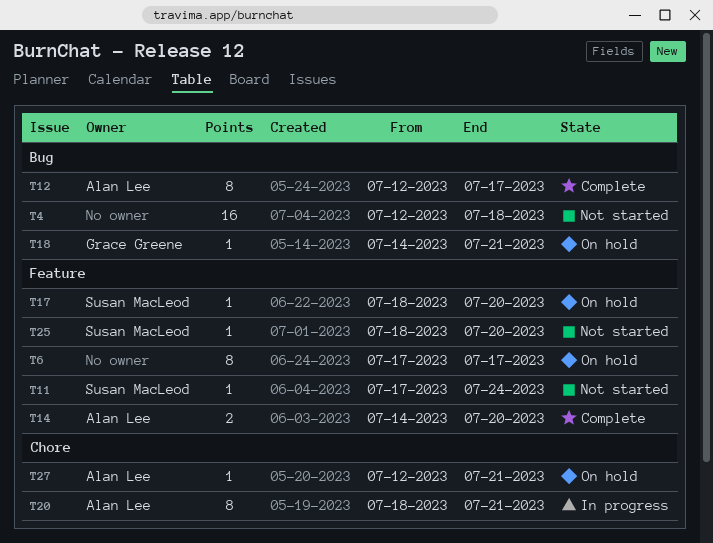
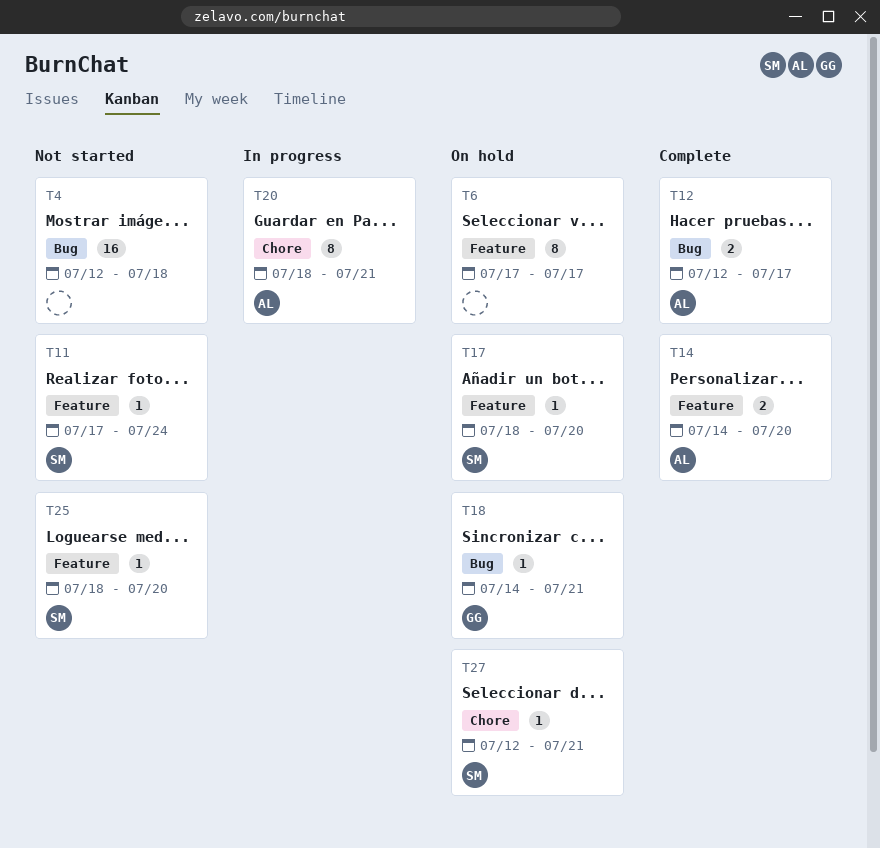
T12, estimate: 8 -> 2
T27, owner: Alan Lee -> Susan MacLeod

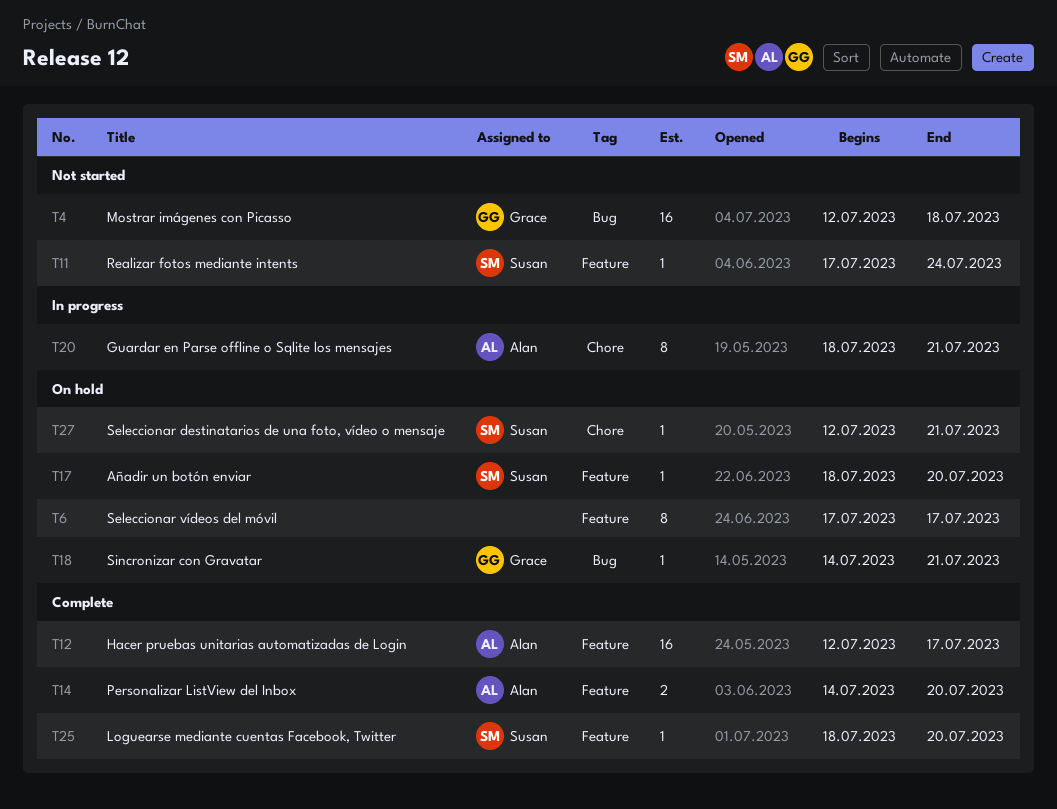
T4, owner: none -> Grace
T12, label: Bug -> Feature
T12, estimate: 2 -> 16
T25, status: Not started -> Complete

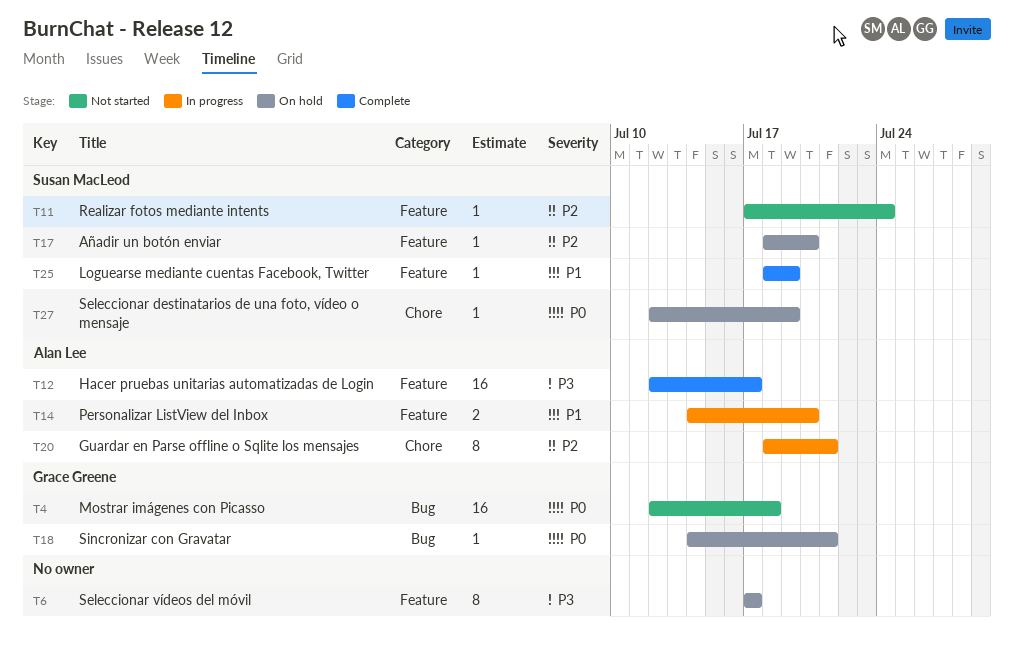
T14, status: Complete -> In progress
T25, due: Jul 20 -> Jul 19
T27, due: Jul 21 -> Jul 19

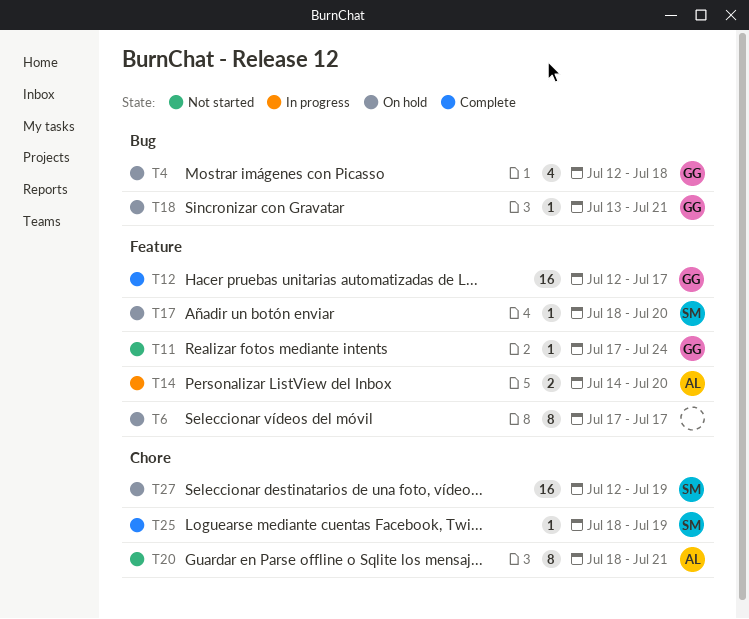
T4, status: Not started -> On hold
T4, estimate: 16 -> 4
T11, owner: Susan MacLeod -> Grace Greene
T12, owner: Alan Lee -> Grace Greene
T18, start: Jul 14 -> Jul 13
T20, status: In progress -> Not started
T25, label: Feature -> Chore
T27, estimate: 1 -> 16

